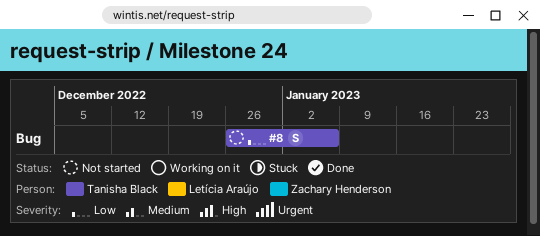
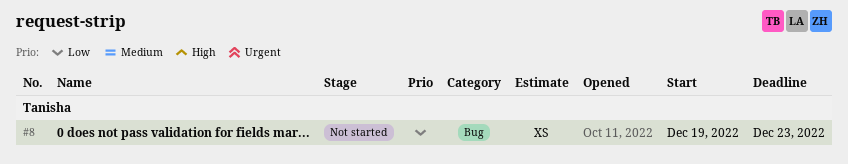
#8, estimate: S -> XS
#8, start: Dec 26 -> Dec 19
#8, due: Jan 6 -> Dec 23

